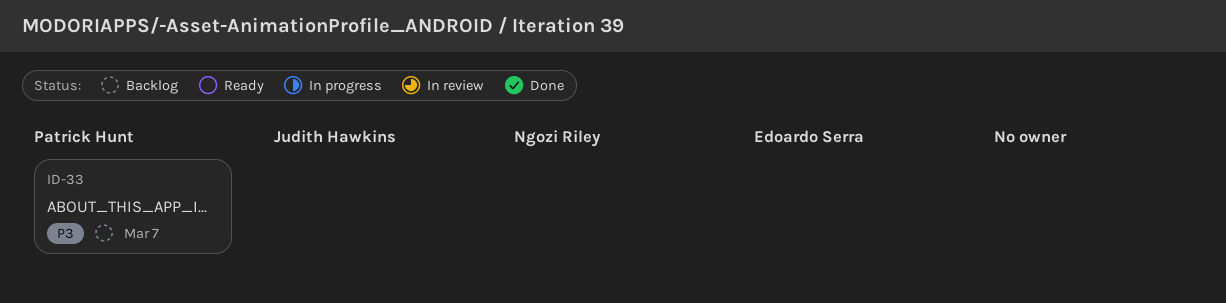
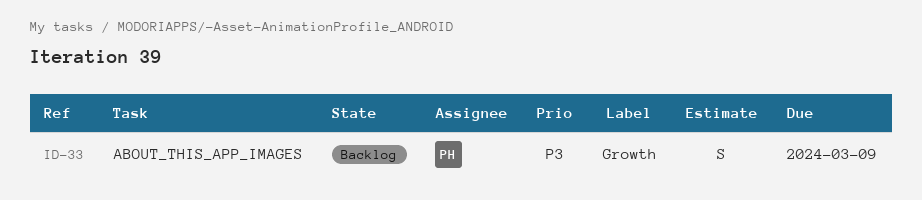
ID-33, due: Mar 7 -> Mar 9

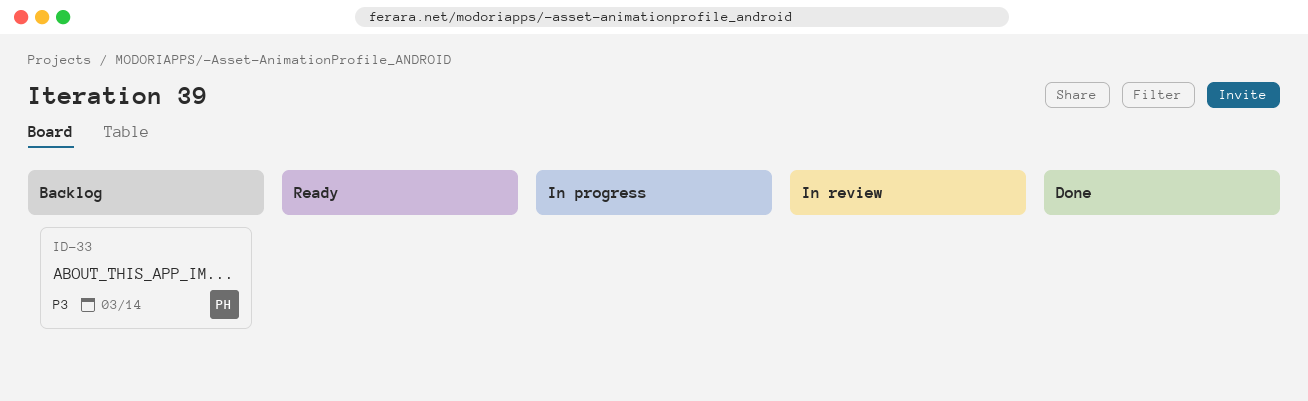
ID-33, due: Mar 9 -> Mar 14

